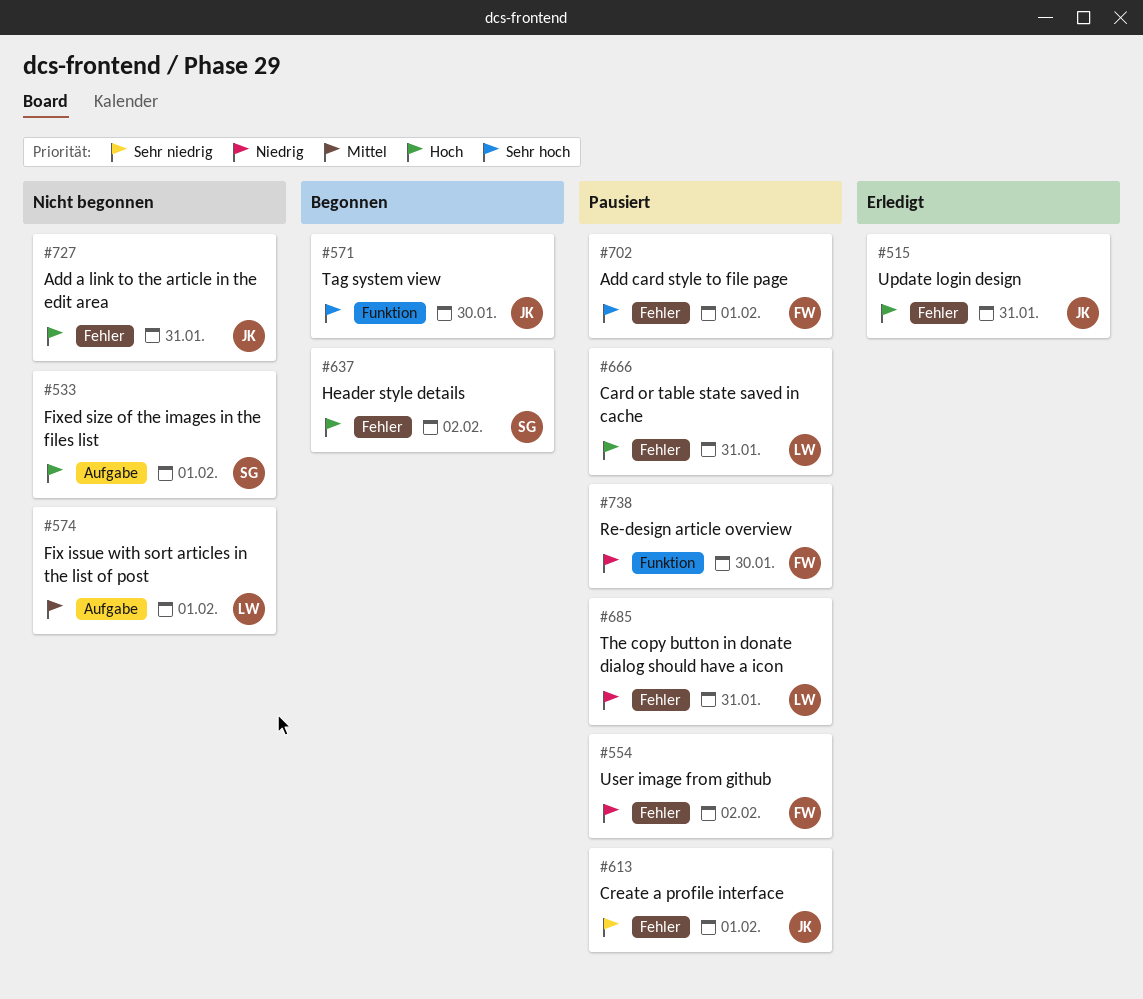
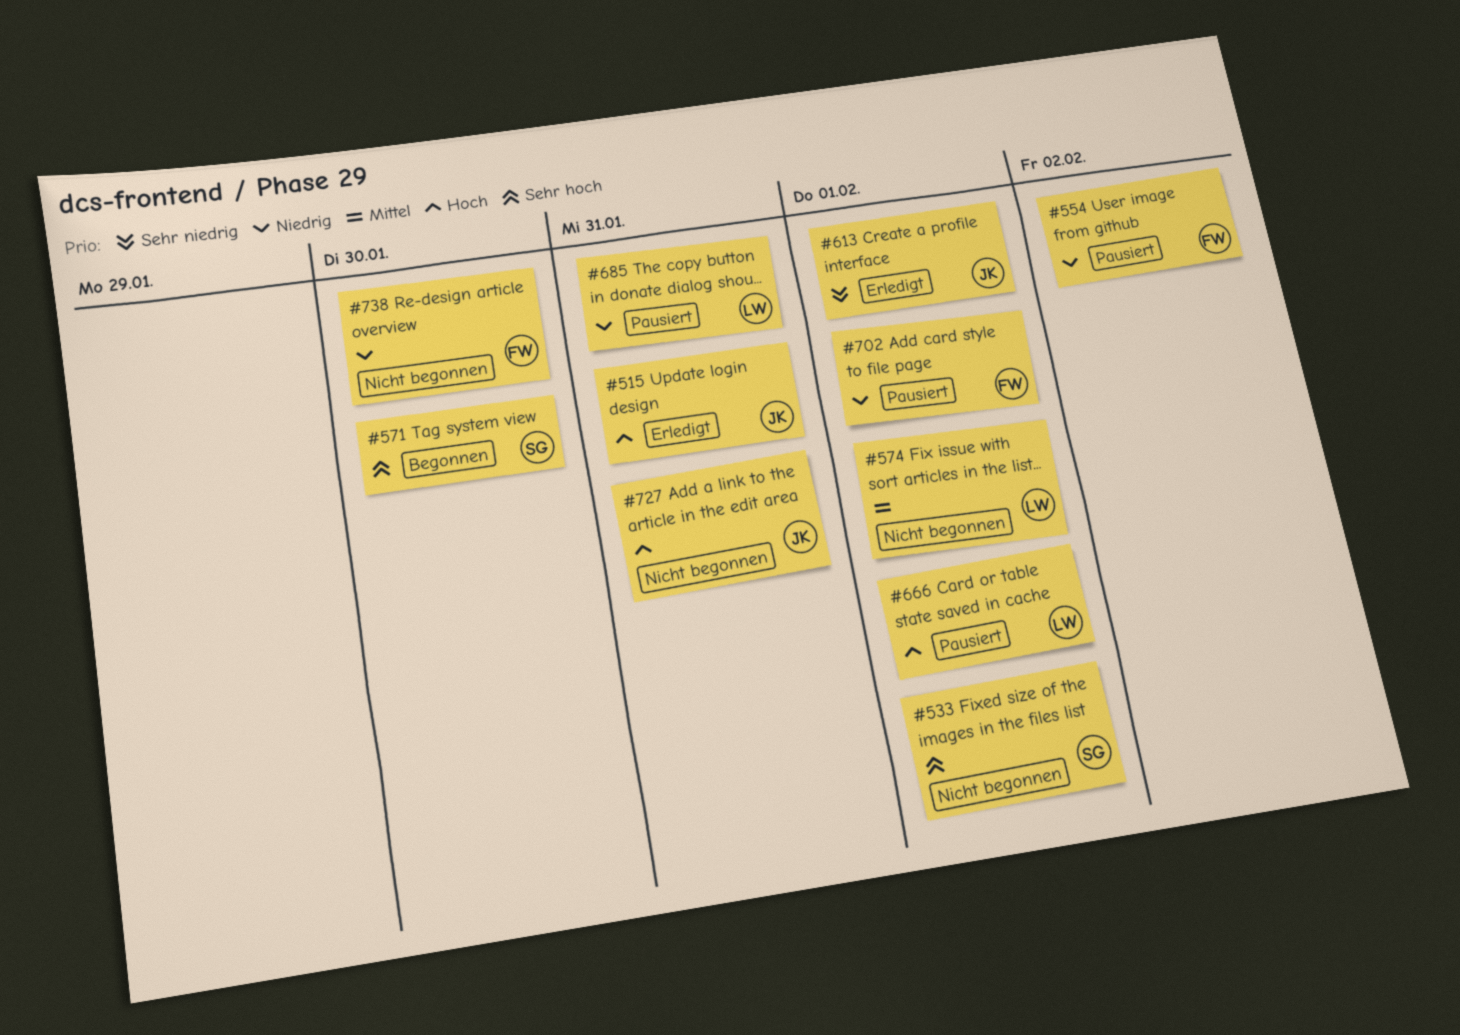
#533, priority: Hoch -> Sehr hoch
#571, owner: JK -> SG
#613, status: Pausiert -> Erledigt
#637: present -> none
#666, due: Jan 31 -> Feb 1
#702, priority: Sehr hoch -> Niedrig
#738, status: Pausiert -> Nicht begonnen

